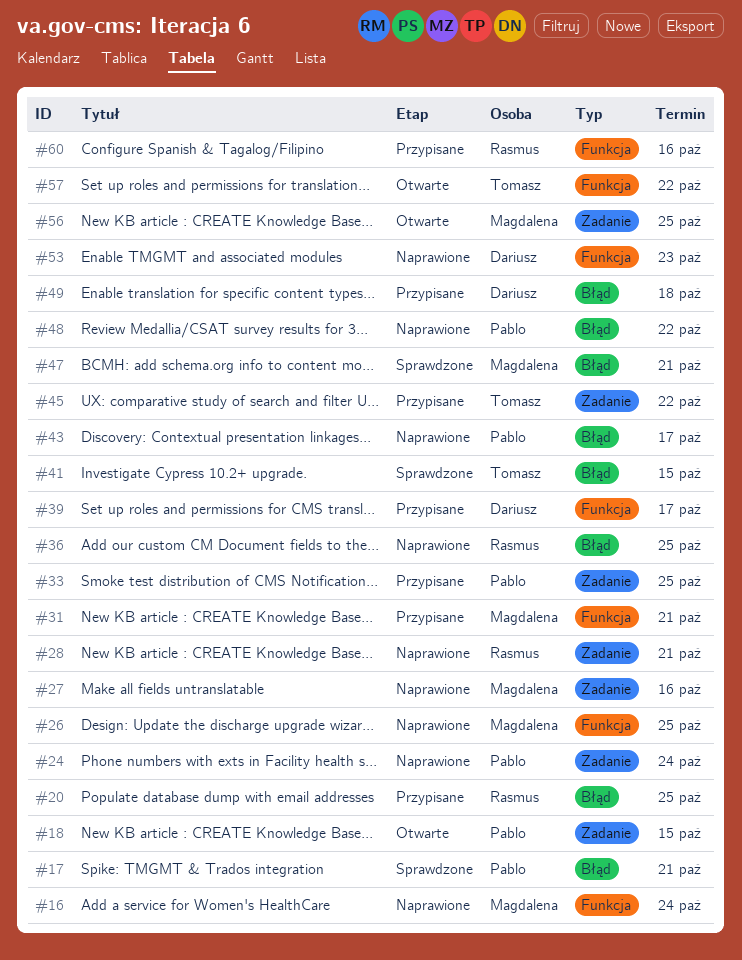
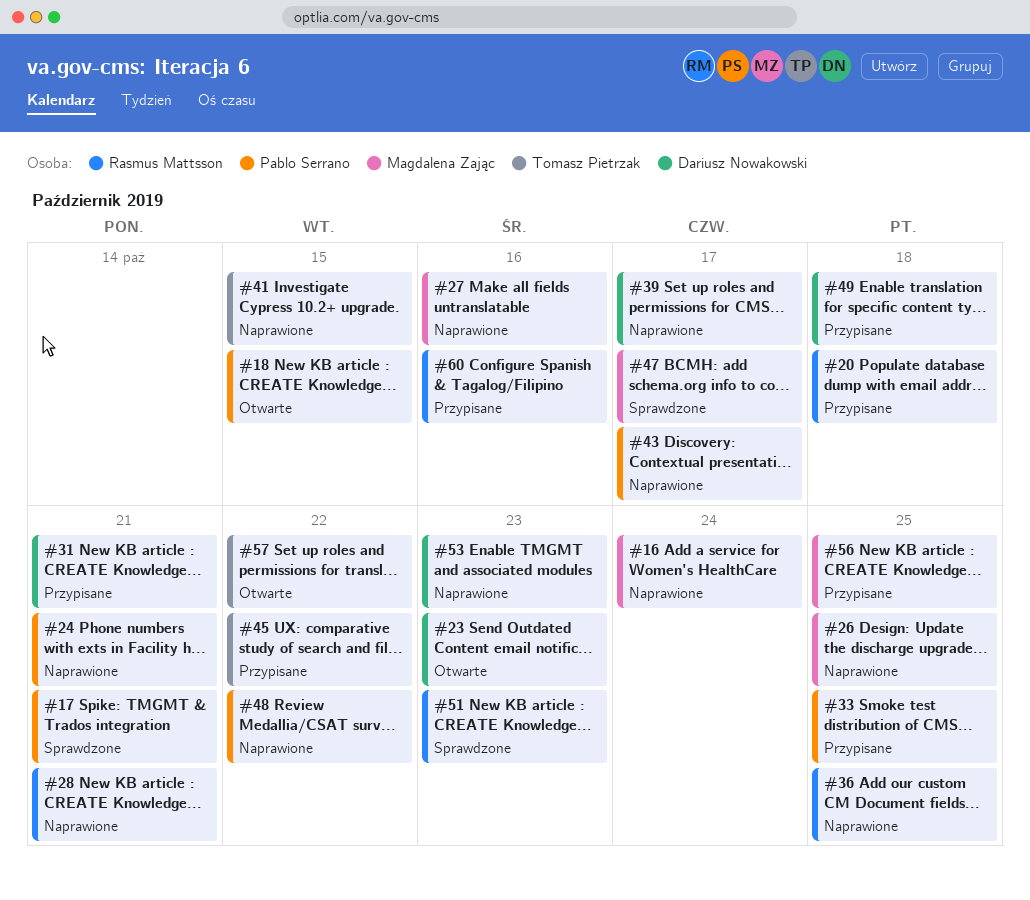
#20, due: Oct 25 -> Oct 18
#23: none -> present
#24, due: Oct 24 -> Oct 21
#31, owner: Magdalena Zając -> Dariusz Nowakowski
#39, status: Przypisane -> Naprawione
#41, status: Sprawdzone -> Naprawione
#47, due: Oct 21 -> Oct 17
#51: none -> present
#56, status: Otwarte -> Przypisane

